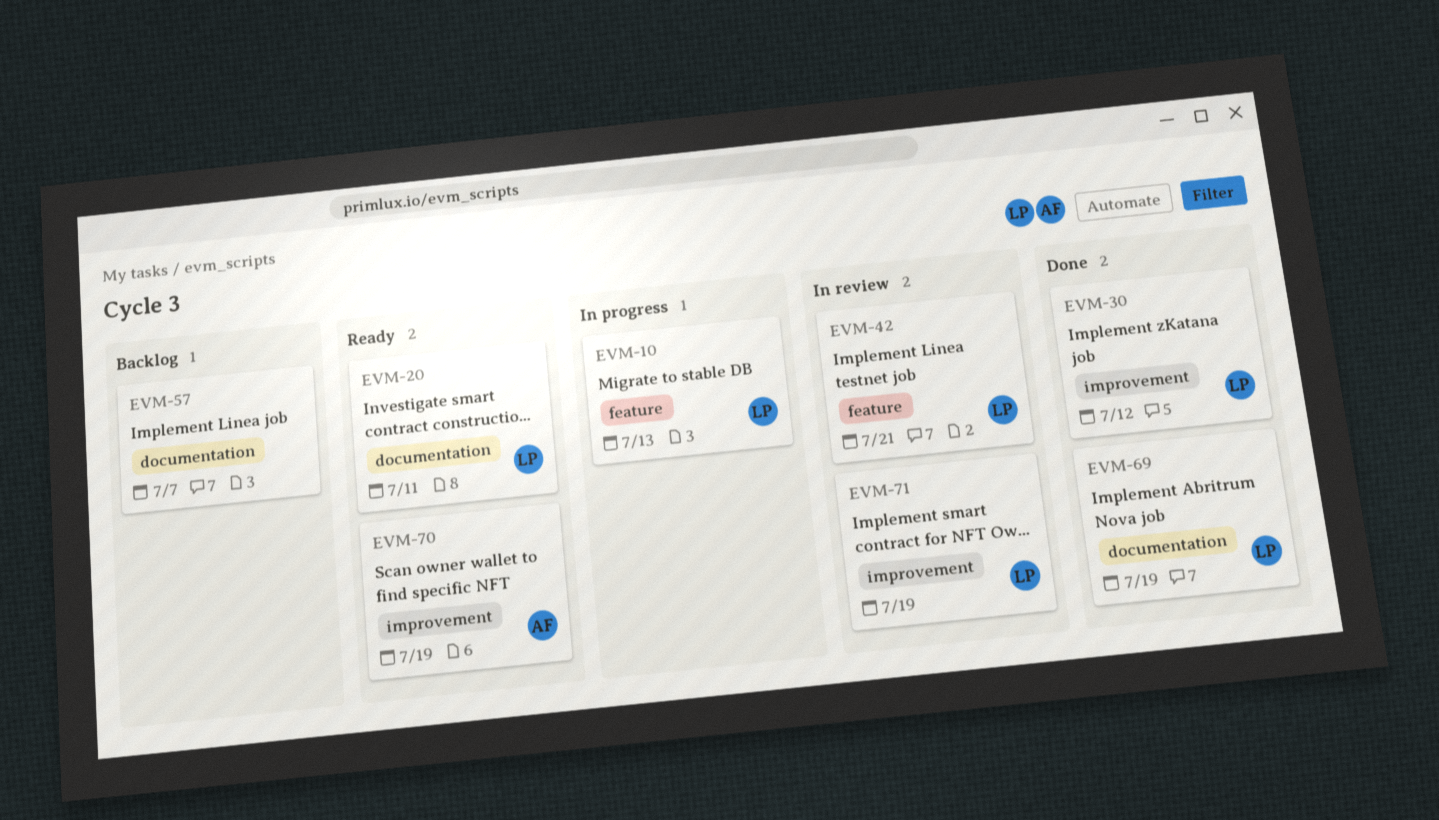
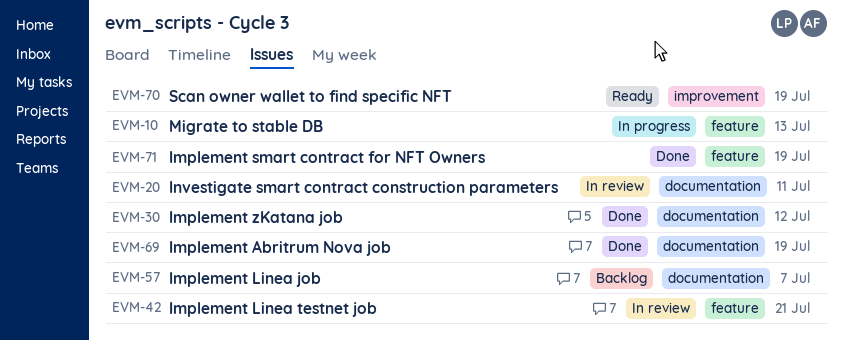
EVM-20, status: Ready -> In review
EVM-30, label: improvement -> documentation
EVM-71, status: In review -> Done
EVM-71, label: improvement -> feature

